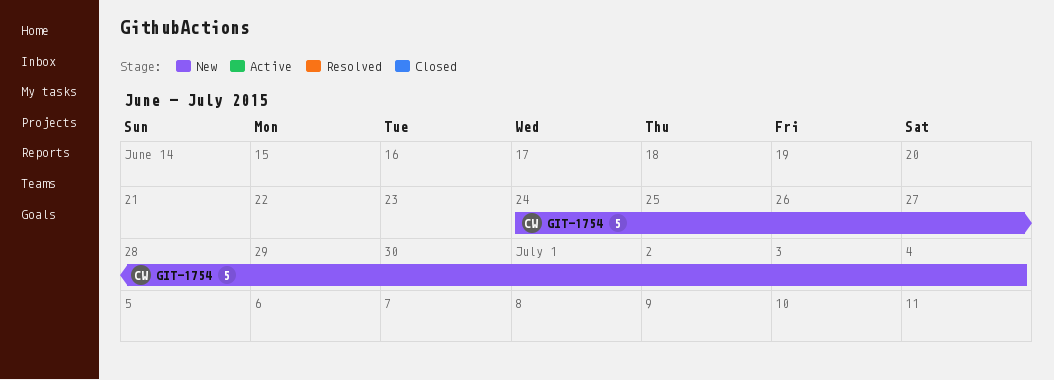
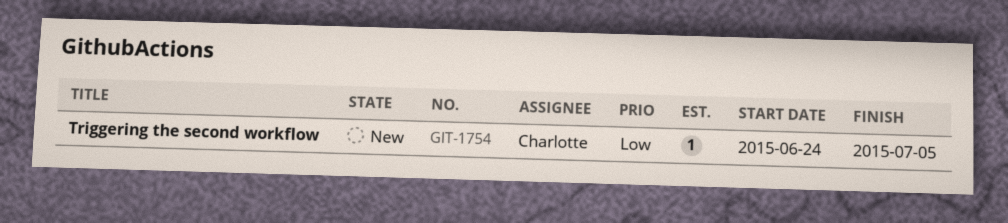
GIT-1754, estimate: 5 -> 1
GIT-1754, due: Jul 4 -> Jul 5

